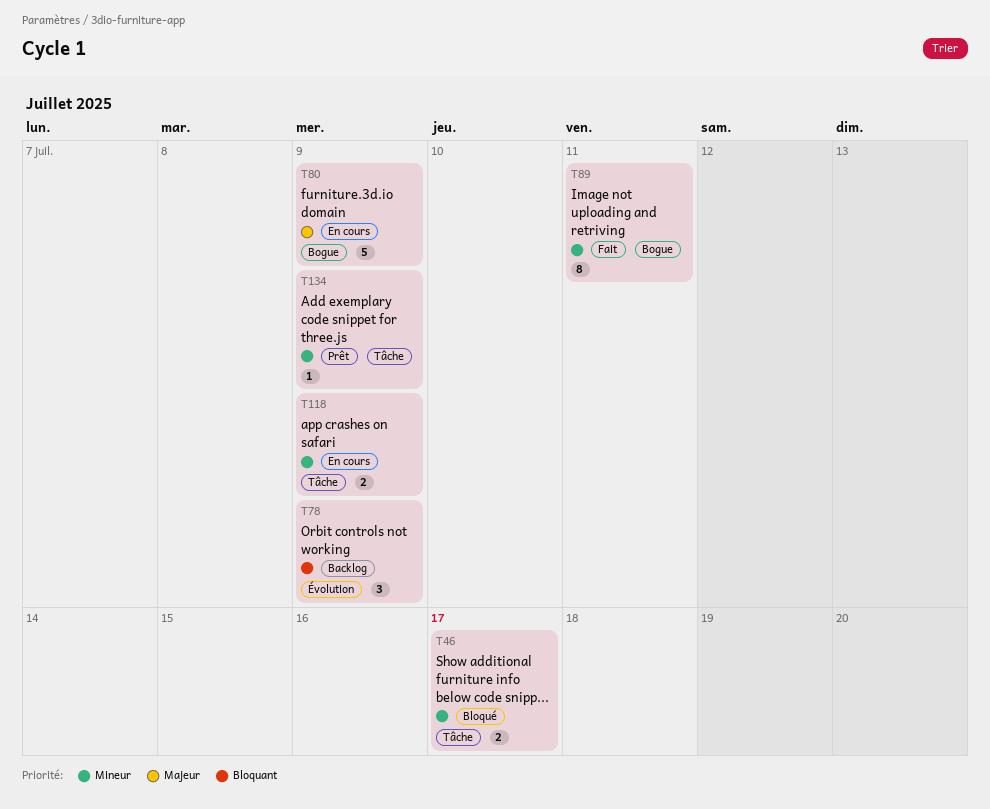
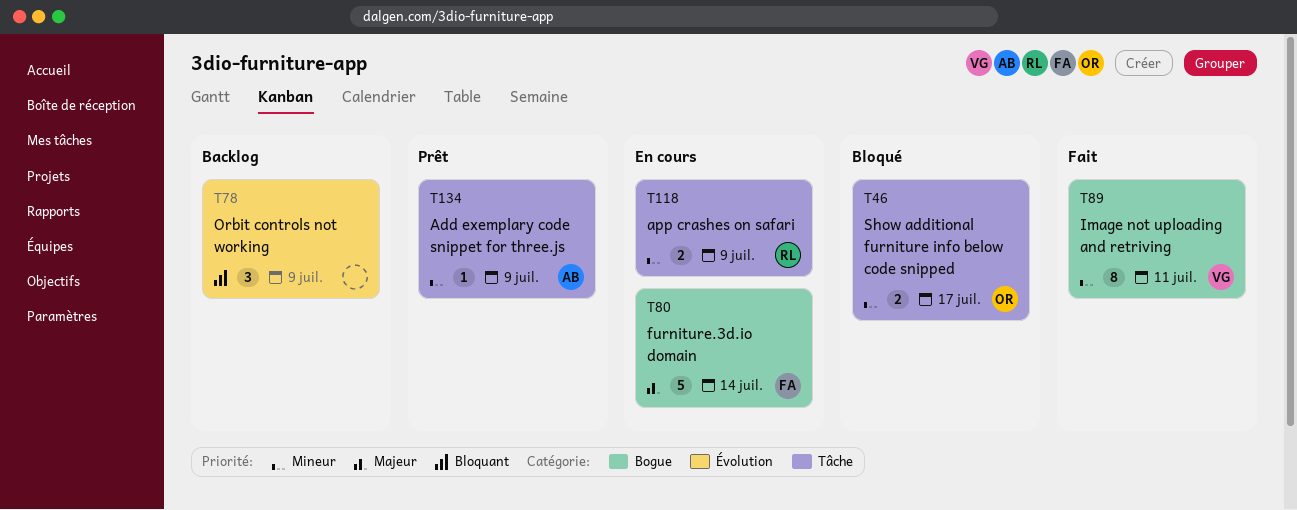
T80, due: Jul 9 -> Jul 14

